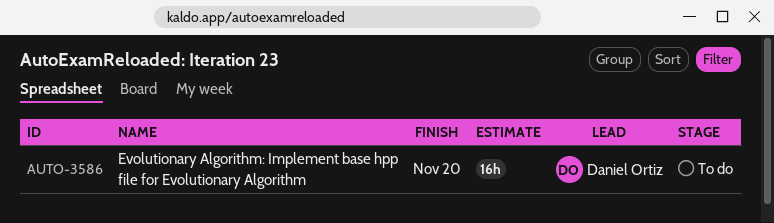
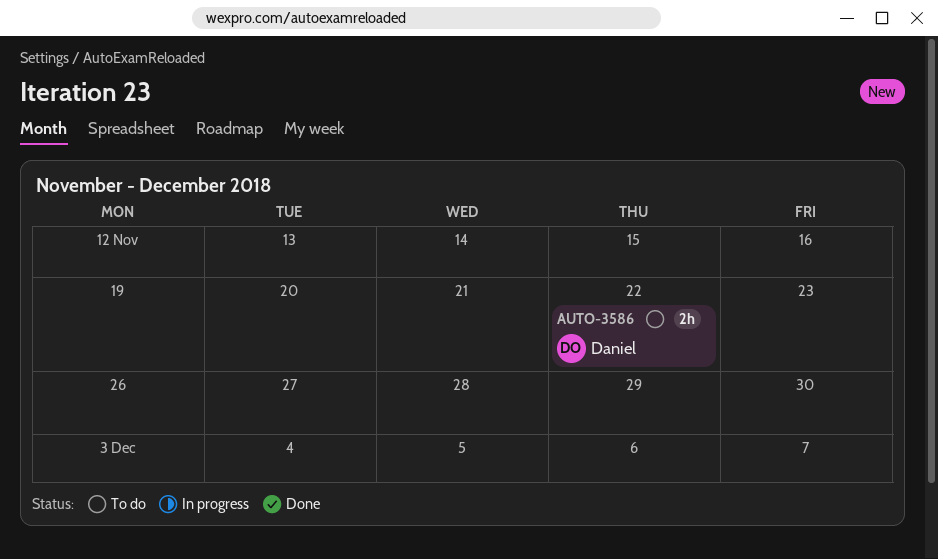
AUTO-3586, estimate: 16h -> 2h
AUTO-3586, due: Nov 20 -> Nov 22

